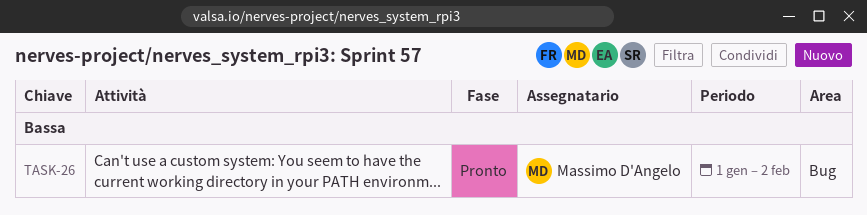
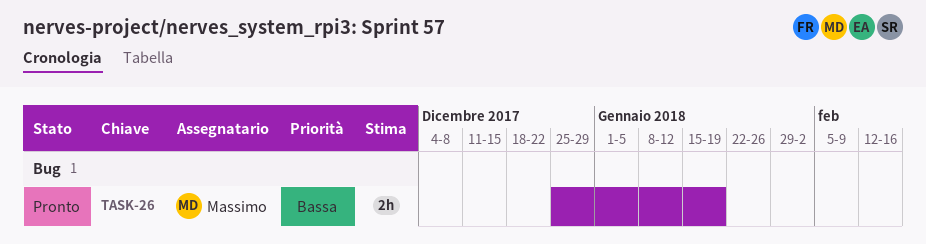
TASK-26, start: Jan 1 -> Dec 25
TASK-26, due: Feb 2 -> Jan 19

